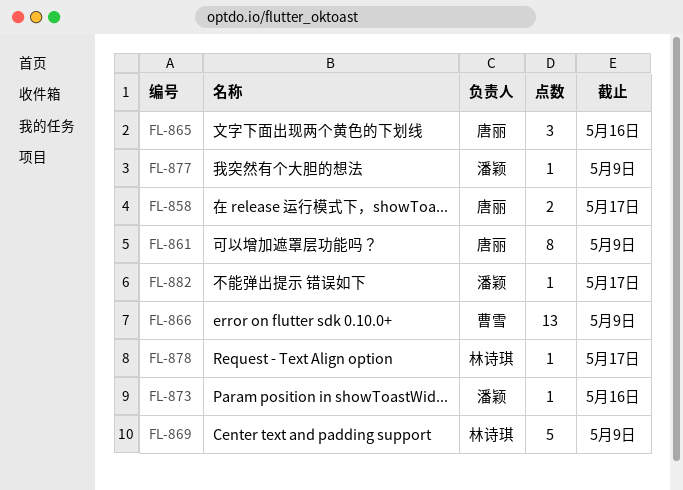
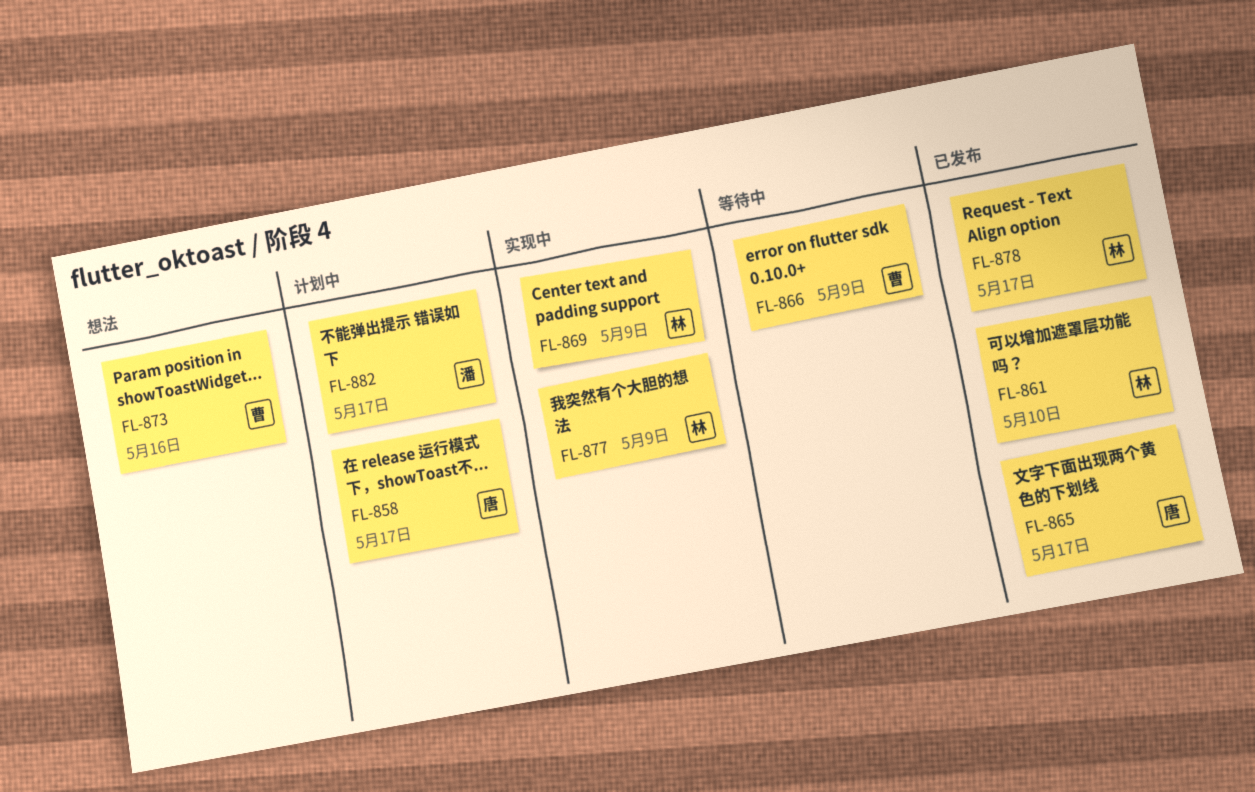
FL-861, owner: 唐丽 -> 林诗琪
FL-861, due: May 9 -> May 10
FL-865, due: May 16 -> May 17
FL-873, owner: 潘颖 -> 曹雪
FL-877, owner: 潘颖 -> 林诗琪

